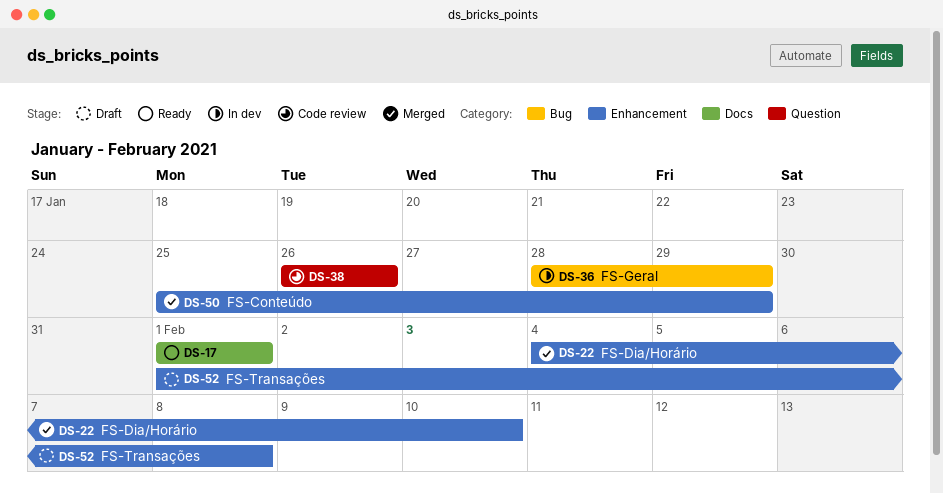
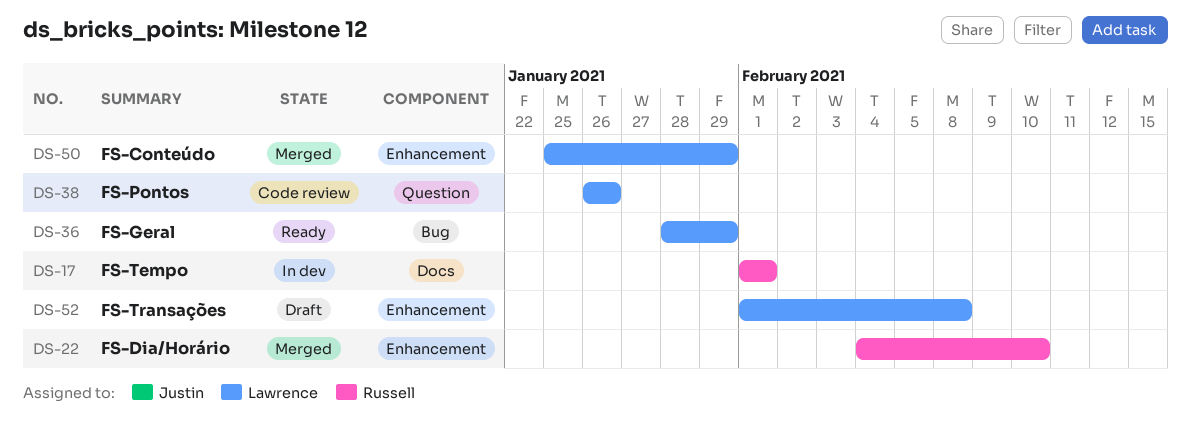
DS-17, status: Ready -> In dev
DS-36, status: In dev -> Ready

